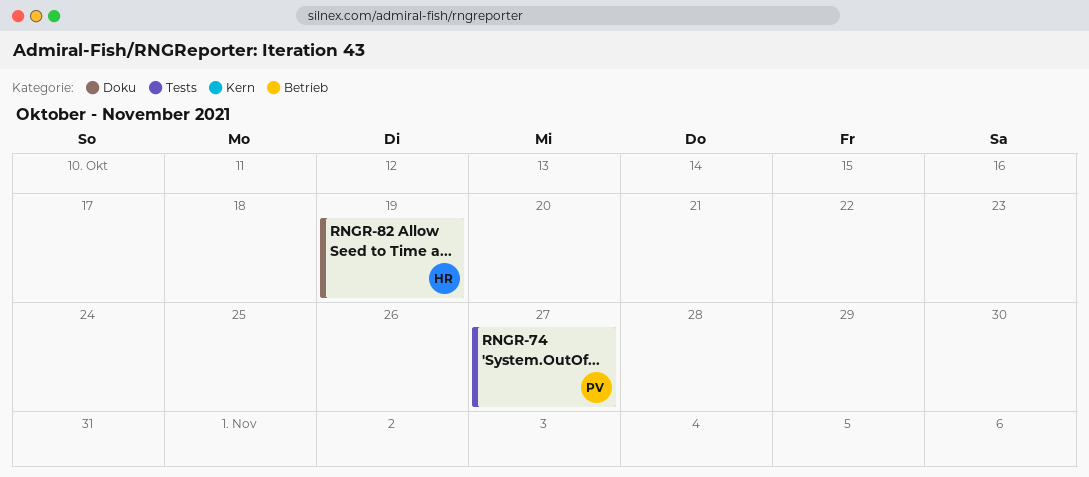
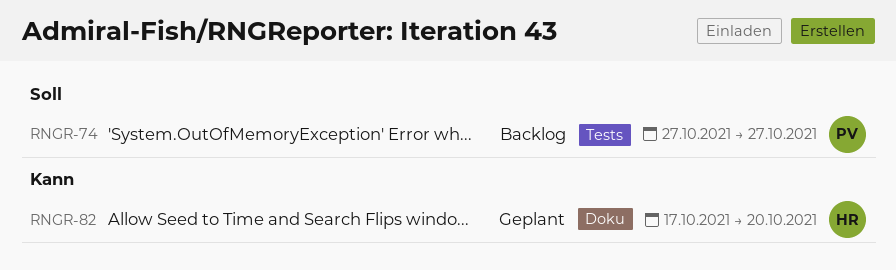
RNGR-82, due: Oct 19 -> Oct 20

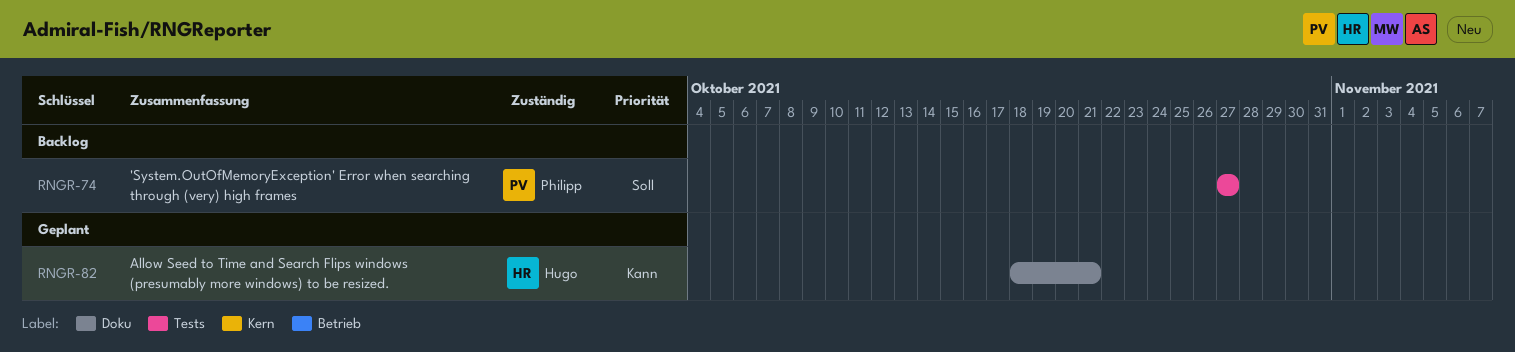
RNGR-82, start: Oct 17 -> Oct 18
RNGR-82, due: Oct 20 -> Oct 21

